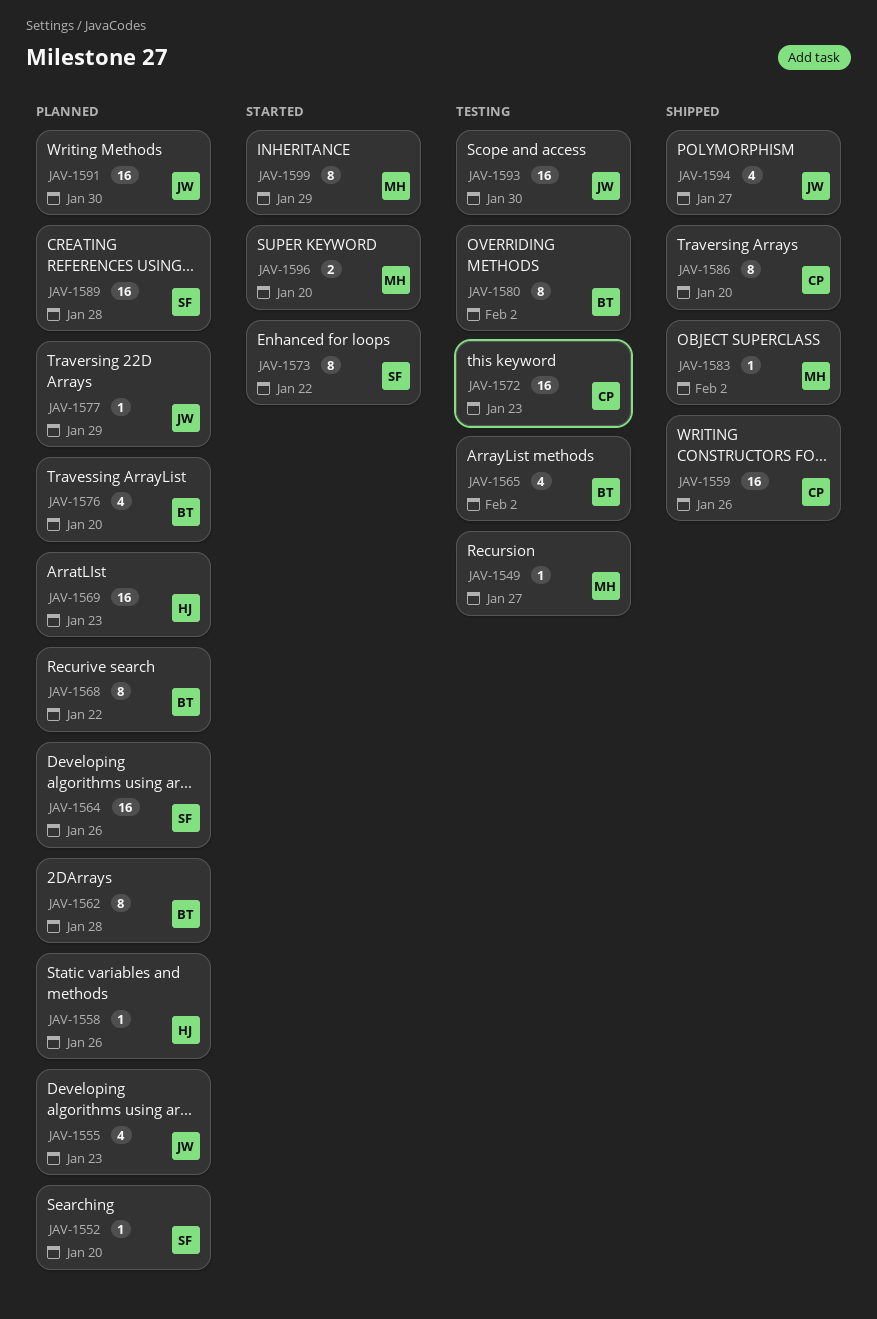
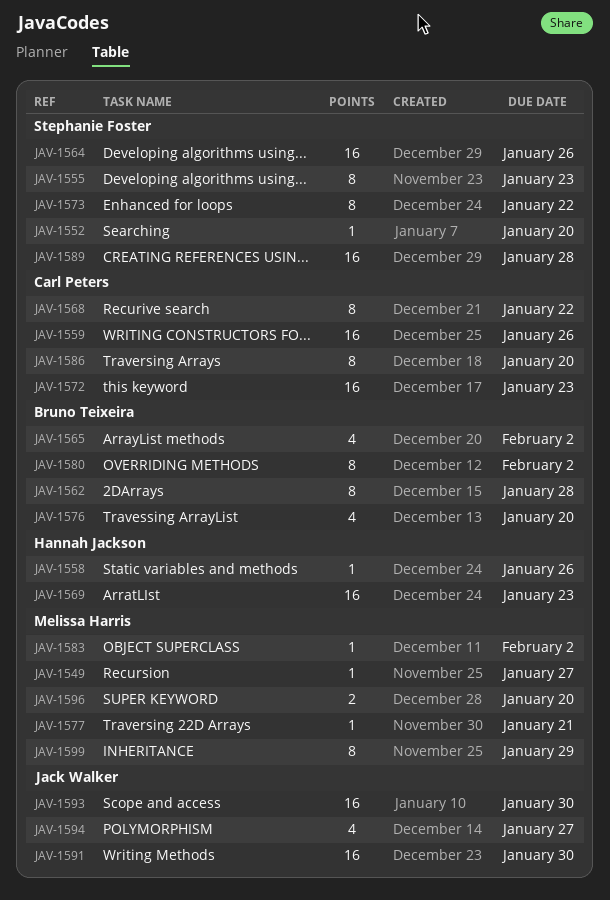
JAV-1555, owner: Jack Walker -> Stephanie Foster
JAV-1555, estimate: 4 -> 8
JAV-1568, owner: Bruno Teixeira -> Carl Peters
JAV-1577, owner: Jack Walker -> Melissa Harris
JAV-1577, due: Jan 29 -> Jan 21

